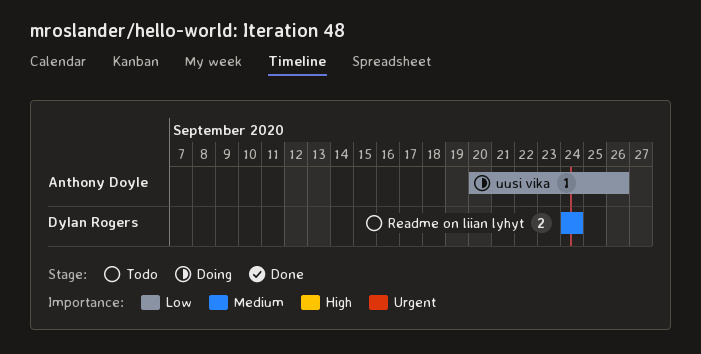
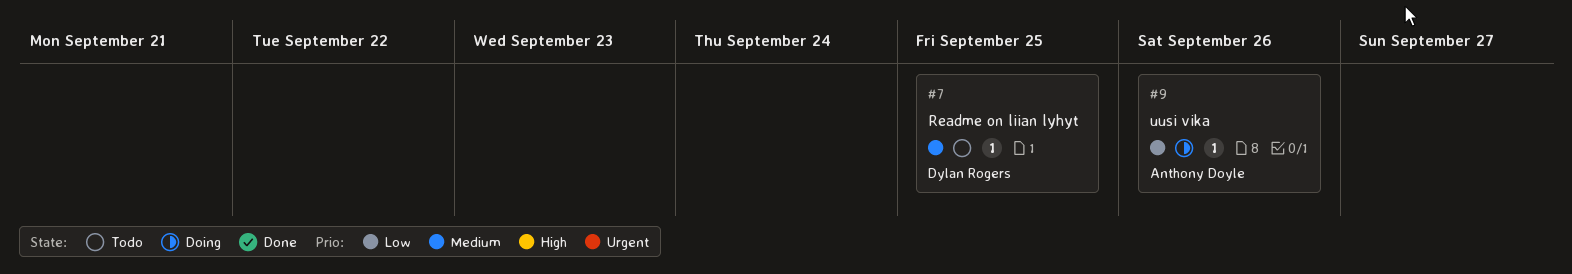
Readme on liian lyhyt, estimate: 2 -> 1
Readme on liian lyhyt, due: Sep 24 -> Sep 25

